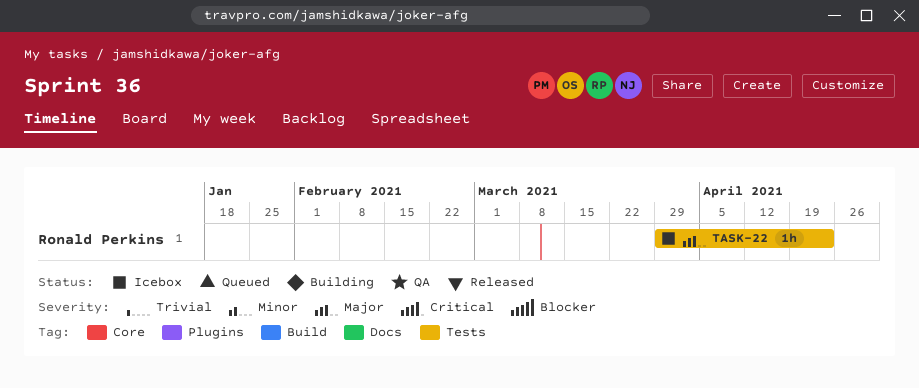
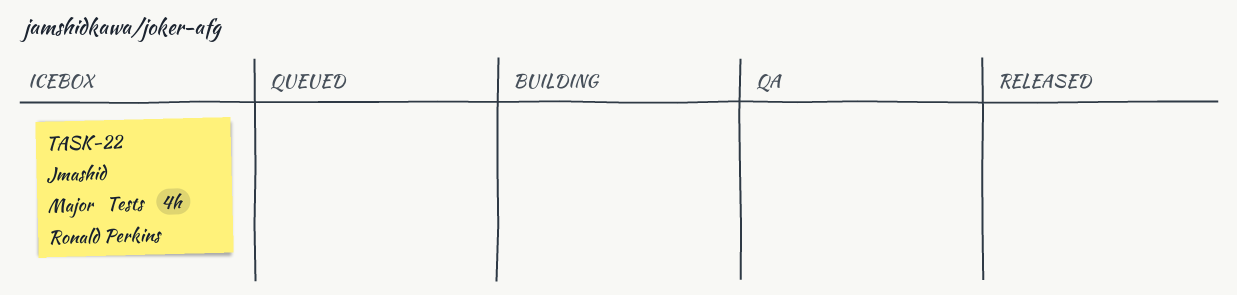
TASK-22, estimate: 1h -> 4h

